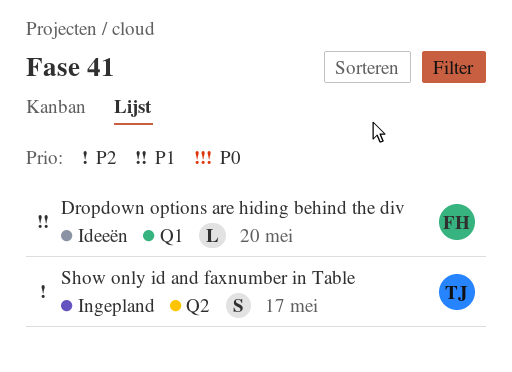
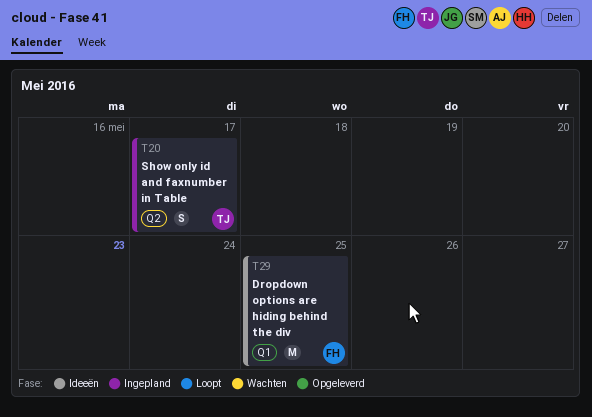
Dropdown options are hiding behind the div, estimate: L -> M
Dropdown options are hiding behind the div, due: May 20 -> May 25

